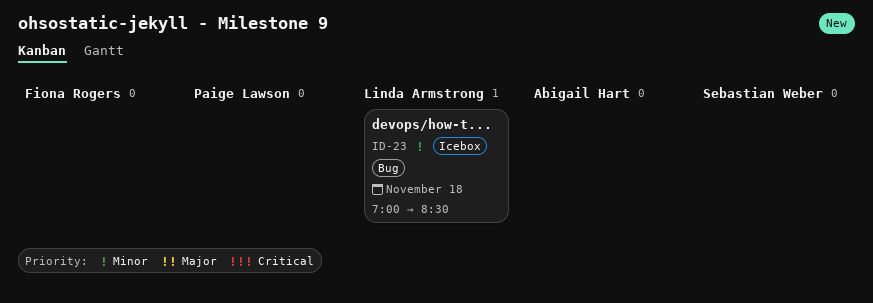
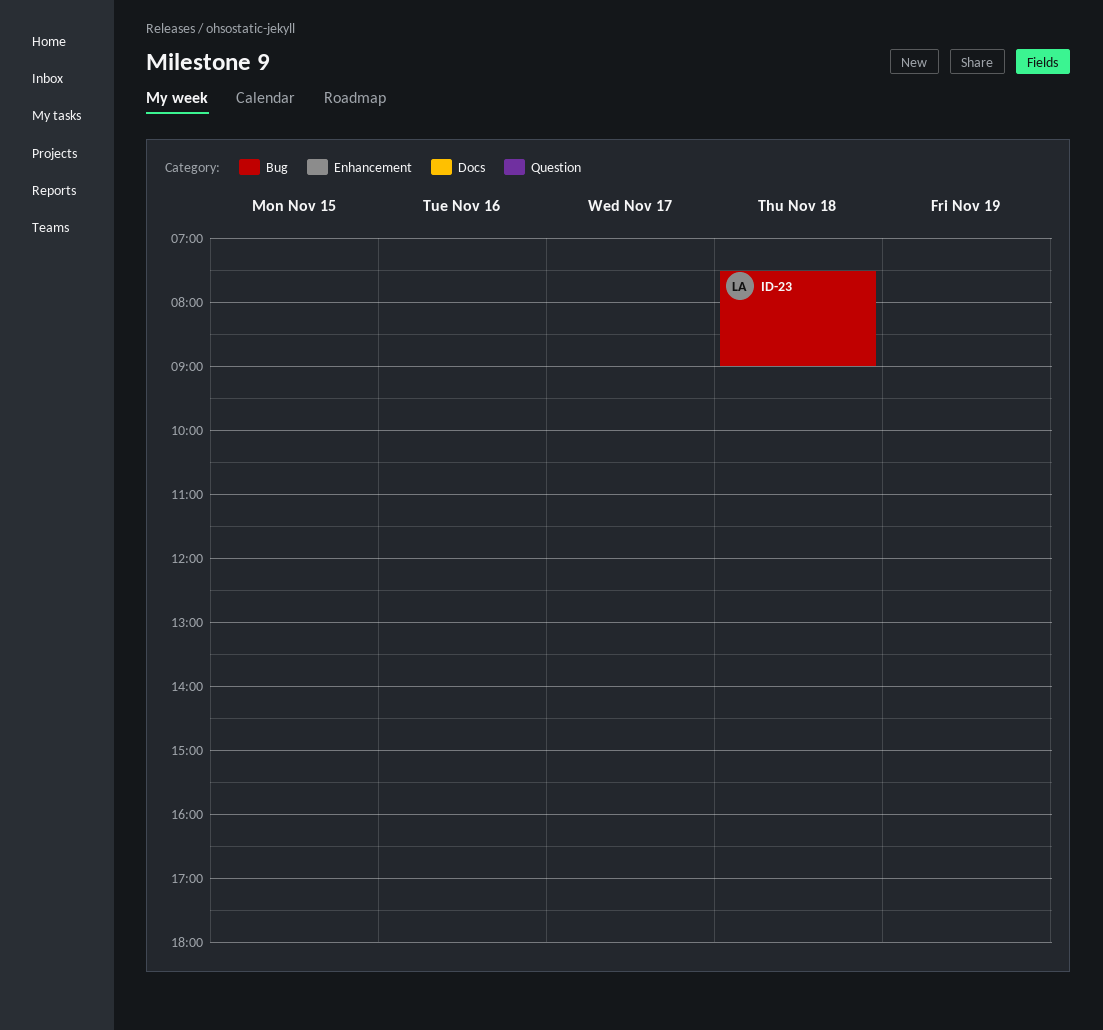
ID-23, begins: 07:00 -> 07:30
ID-23, ends: 08:30 -> 09:00

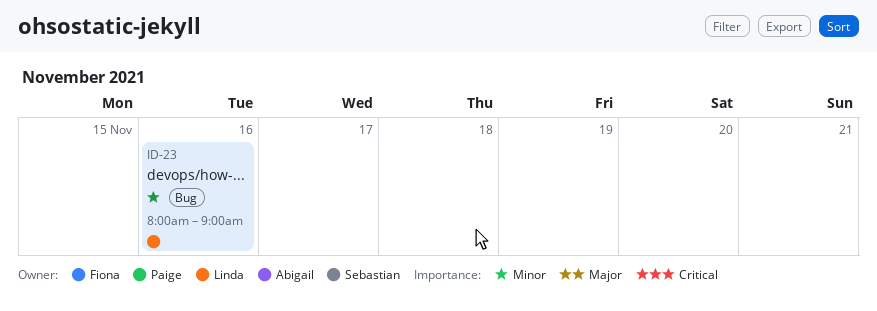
ID-23, day: Nov 18 -> Nov 16
ID-23, begins: 07:30 -> 08:00

